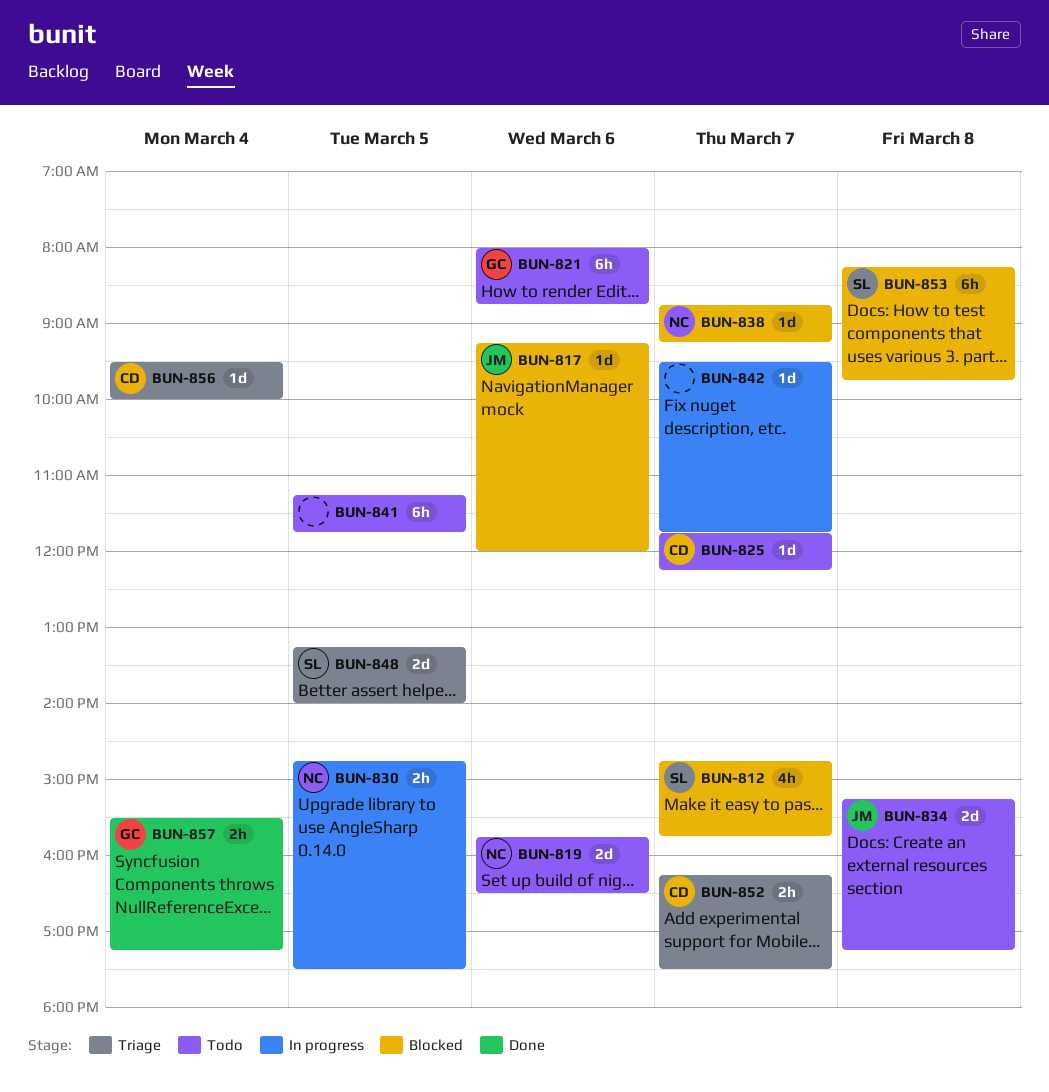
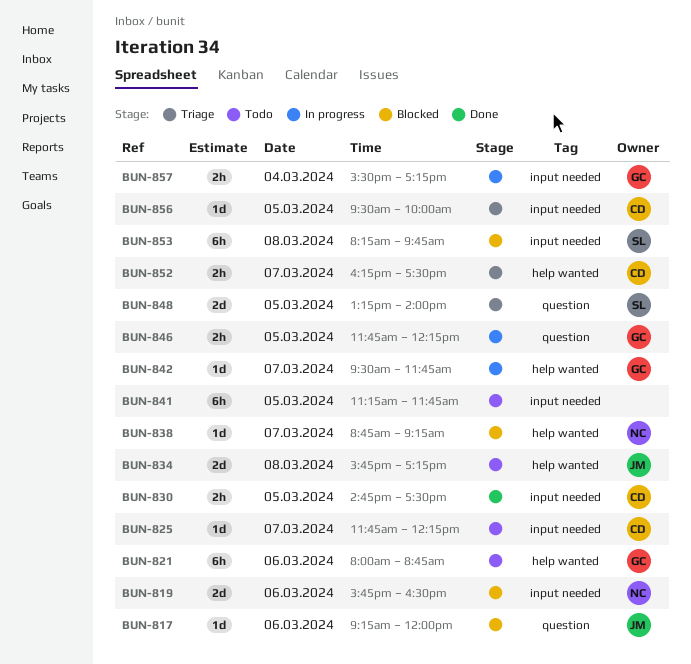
BUN-812: present -> none
BUN-819, status: Todo -> Blocked
BUN-830, status: In progress -> Done
BUN-830, owner: NC -> CD
BUN-834, begins: 15:15 -> 15:45
BUN-842, owner: none -> GC
BUN-846: none -> present
BUN-856, day: Mar 4 -> Mar 5
BUN-857, status: Done -> In progress

